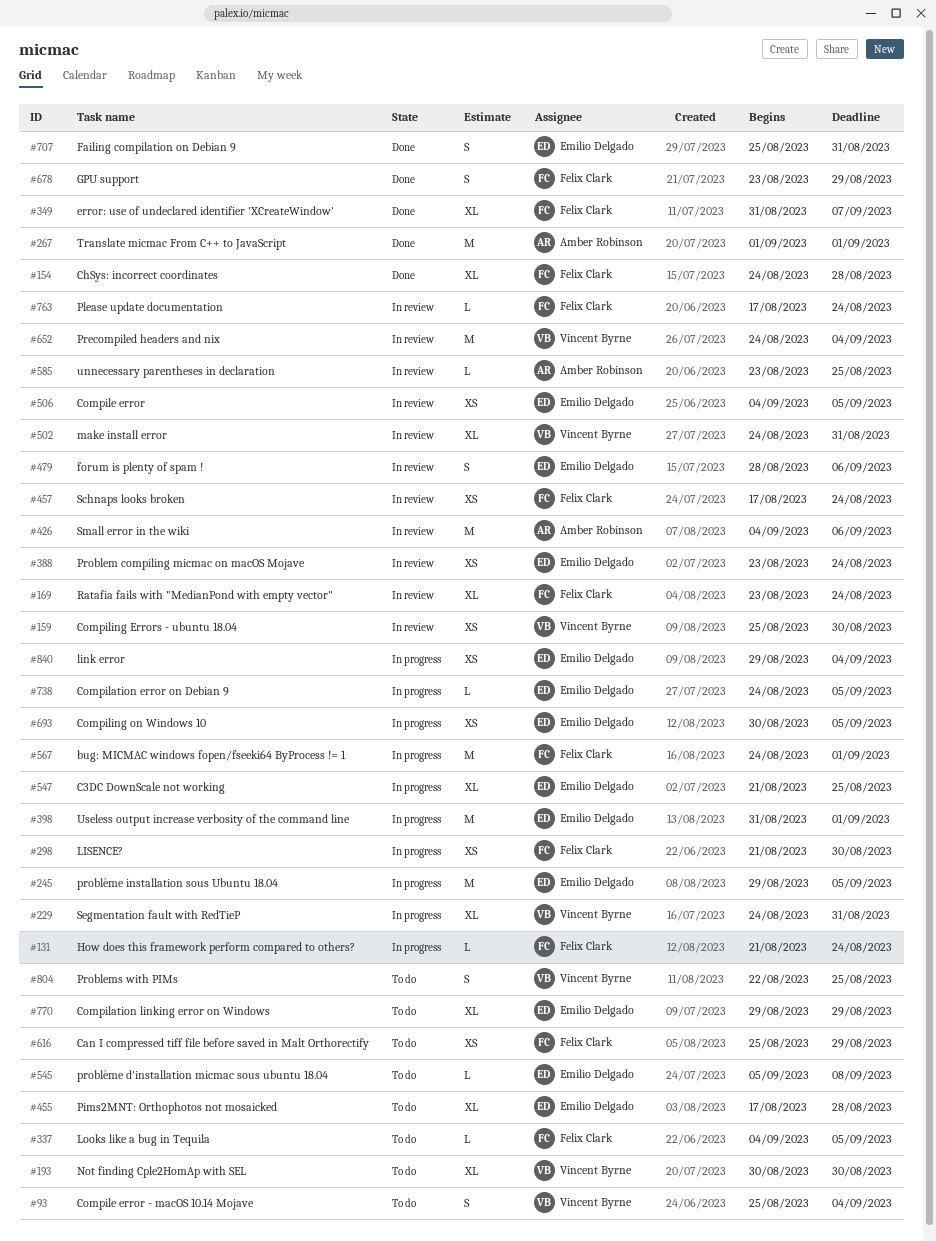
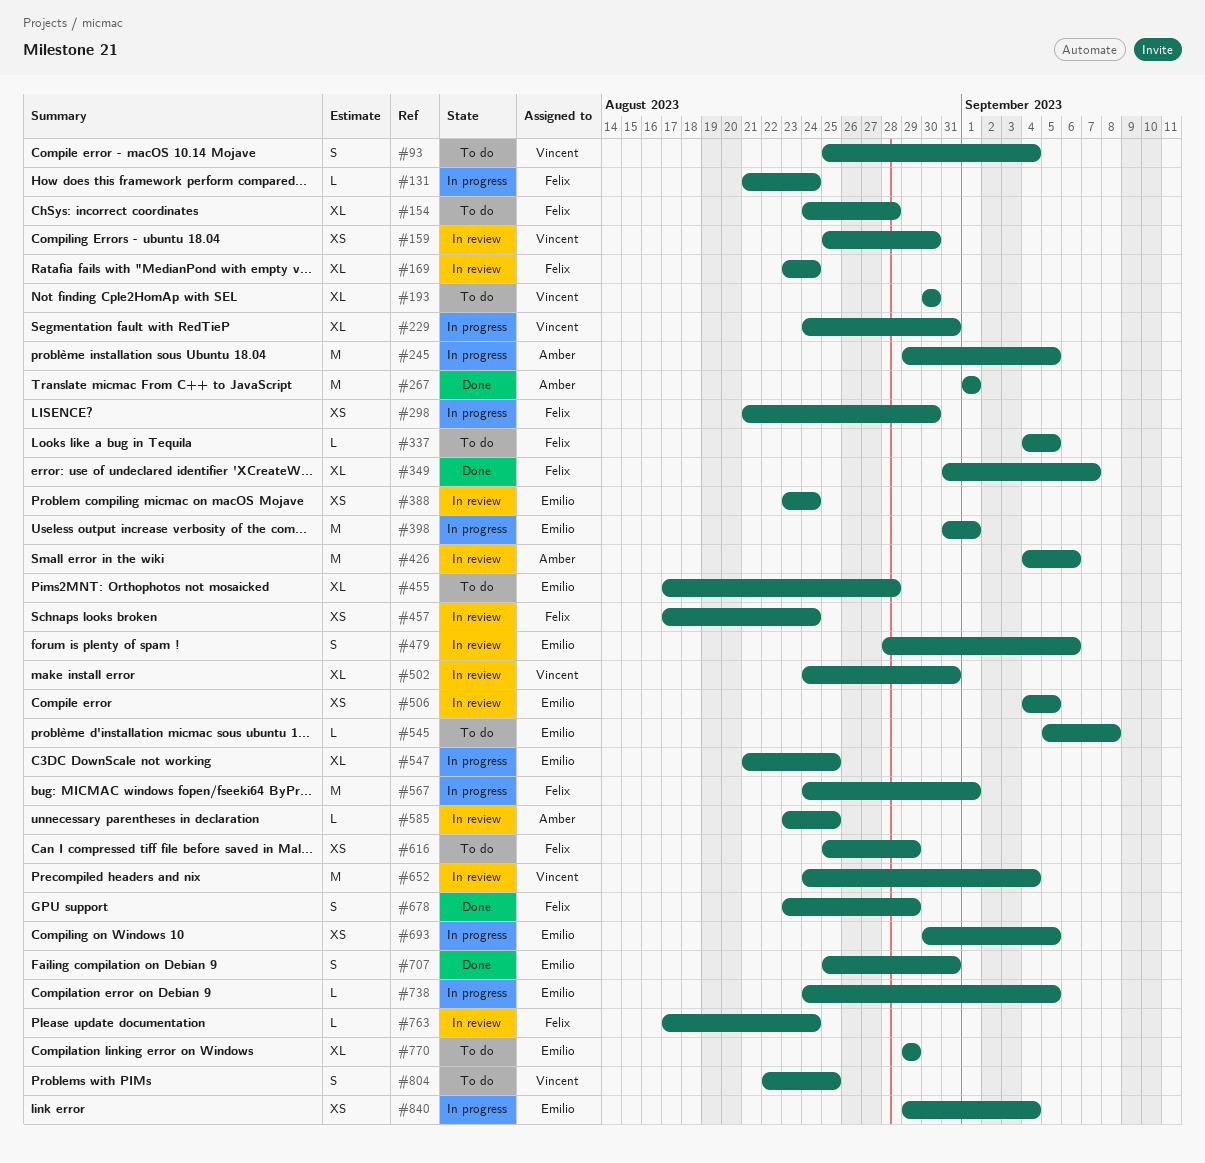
#154, status: Done -> To do
#245, owner: Emilio Delgado -> Amber Robinson

